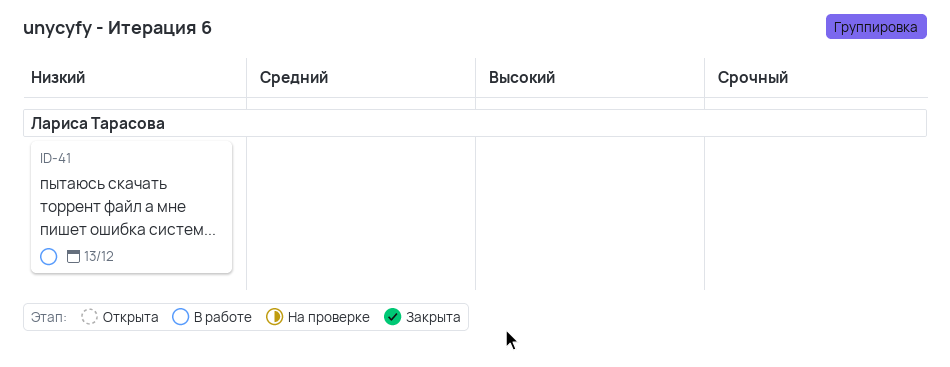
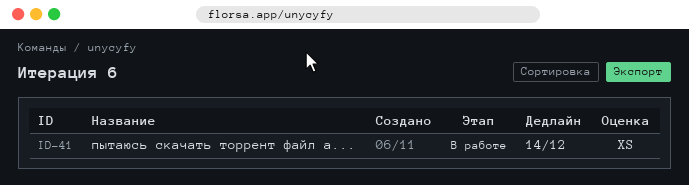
ID-41, due: Dec 13 -> Dec 14

